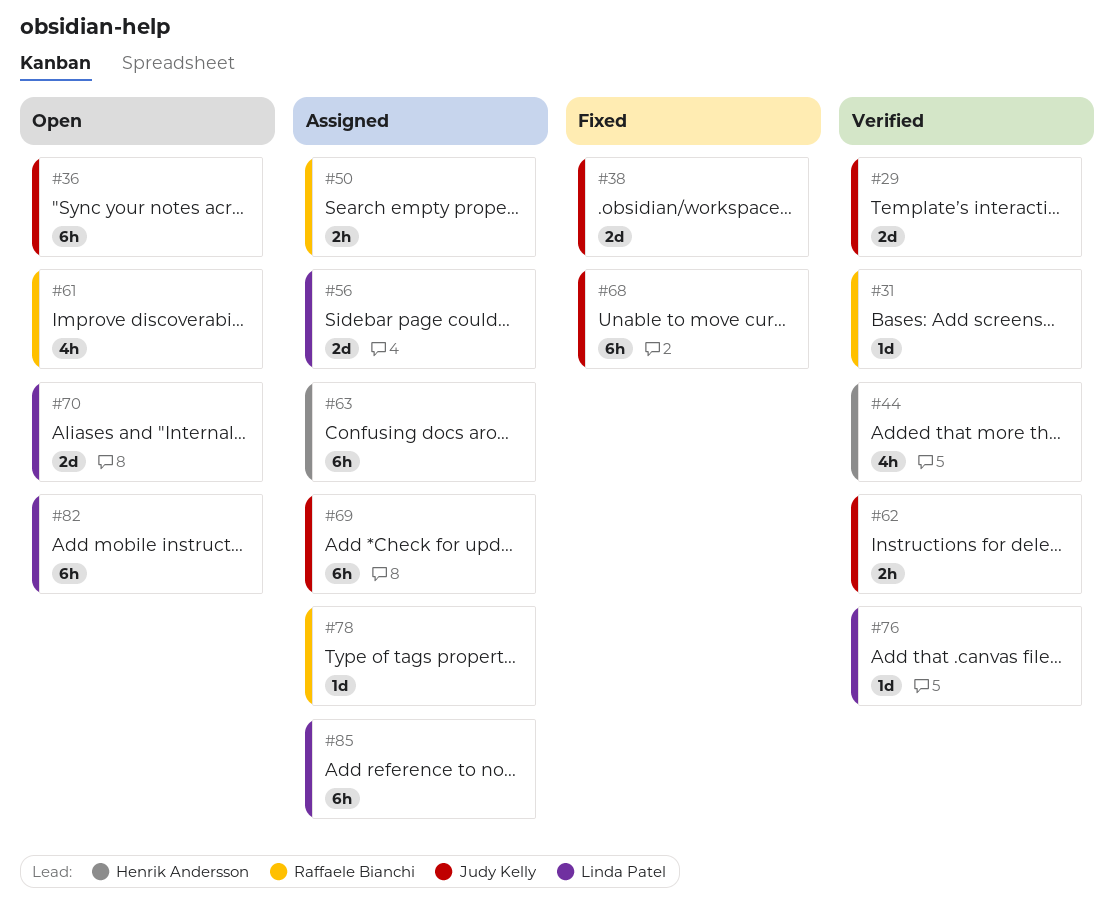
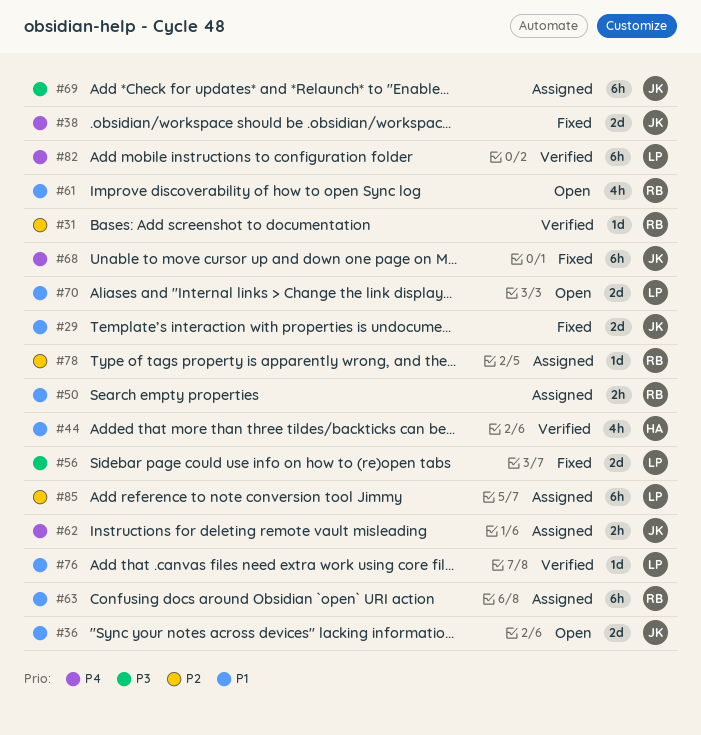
#29, status: Verified -> Fixed
#36, estimate: 6h -> 2d
#56, status: Assigned -> Fixed
#62, status: Verified -> Assigned
#63, owner: Henrik Andersson -> Raffaele Bianchi
#82, status: Open -> Verified

